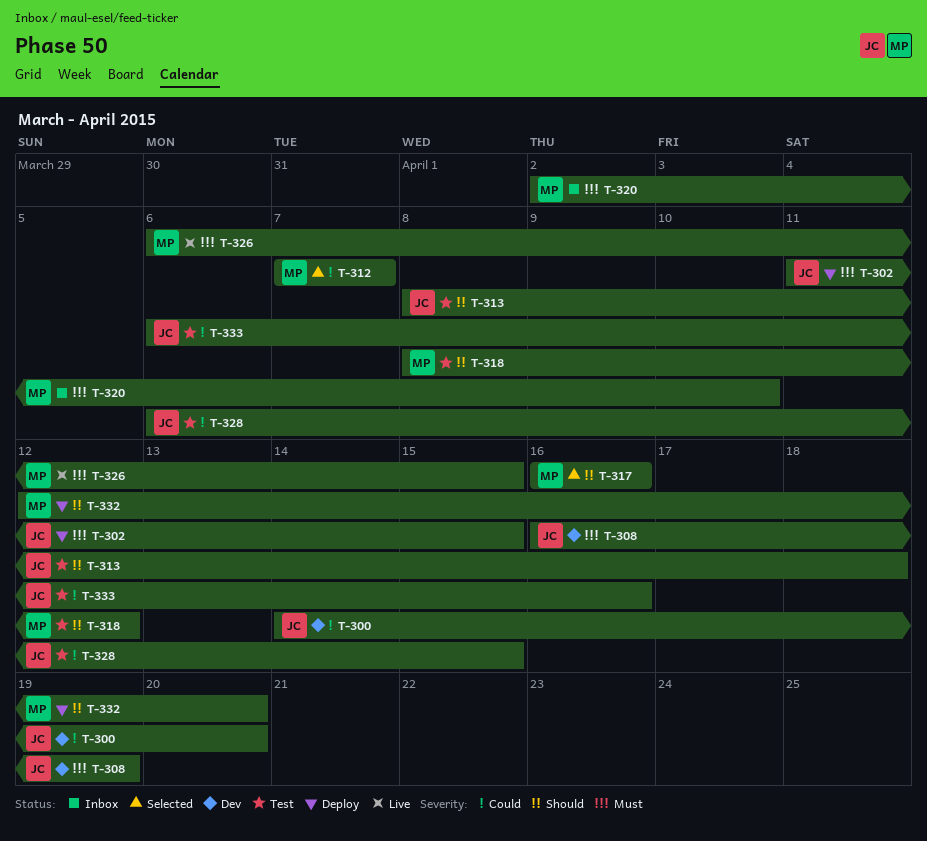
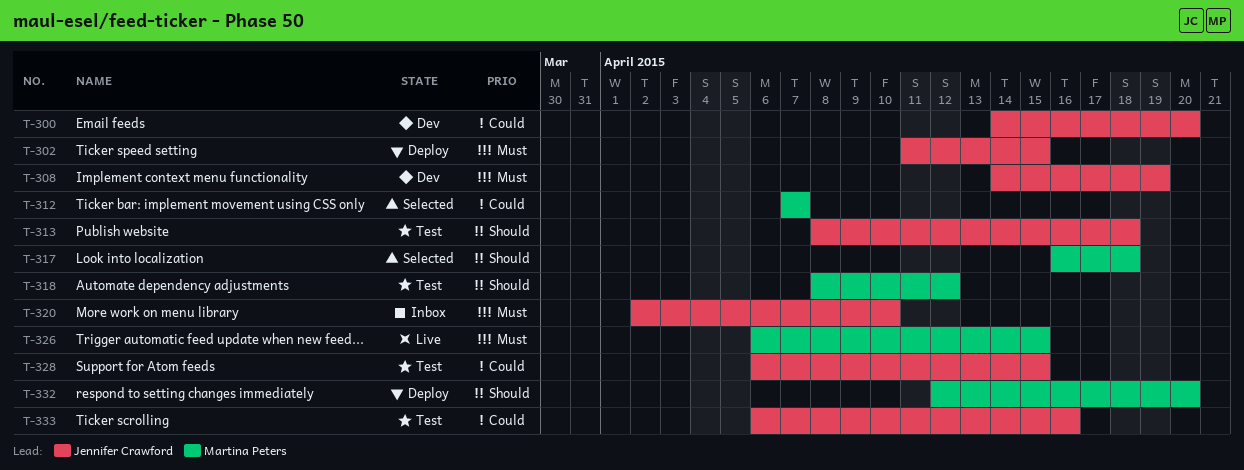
T-308, start: Apr 16 -> Apr 14
T-317, due: Apr 16 -> Apr 18
T-320, owner: Martina Peters -> Jennifer Crawford

